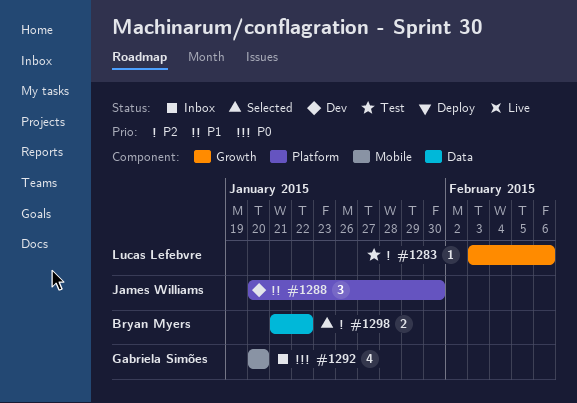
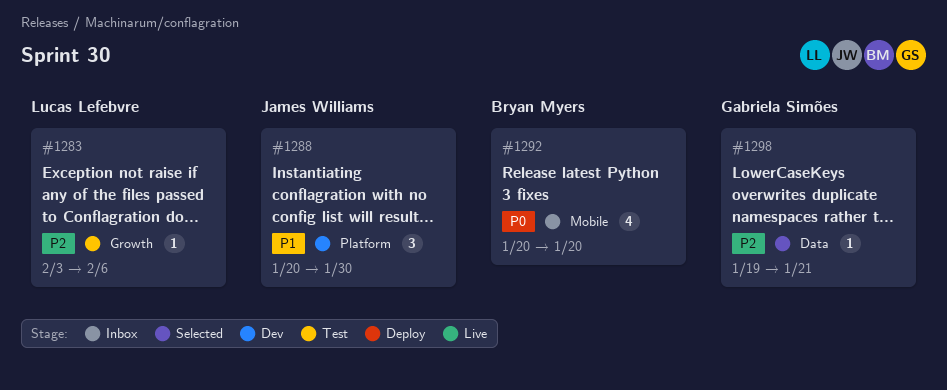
#1292, owner: Gabriela Simões -> Bryan Myers
#1298, owner: Bryan Myers -> Gabriela Simões
#1298, estimate: 2 -> 1
#1298, start: Jan 21 -> Jan 19
#1298, due: Jan 22 -> Jan 21

